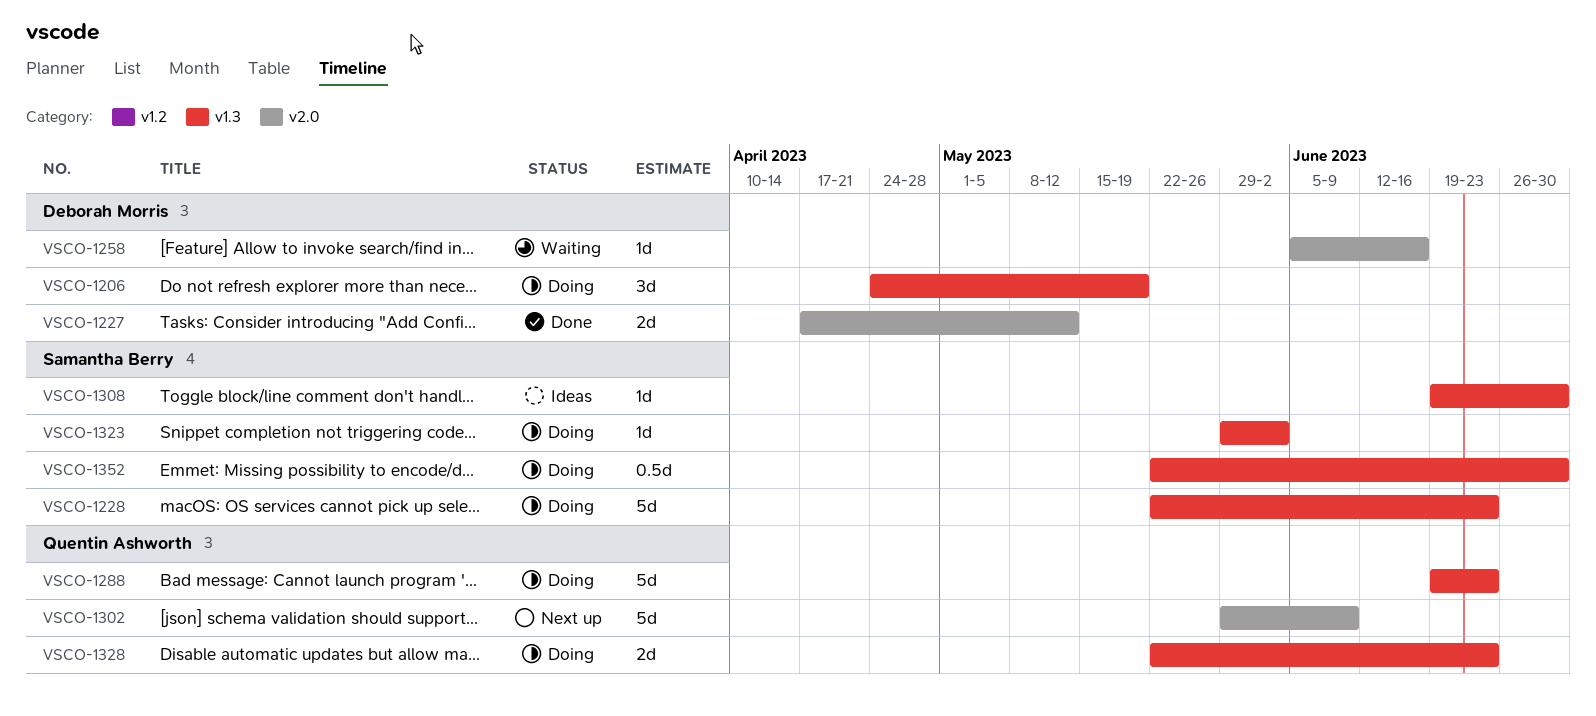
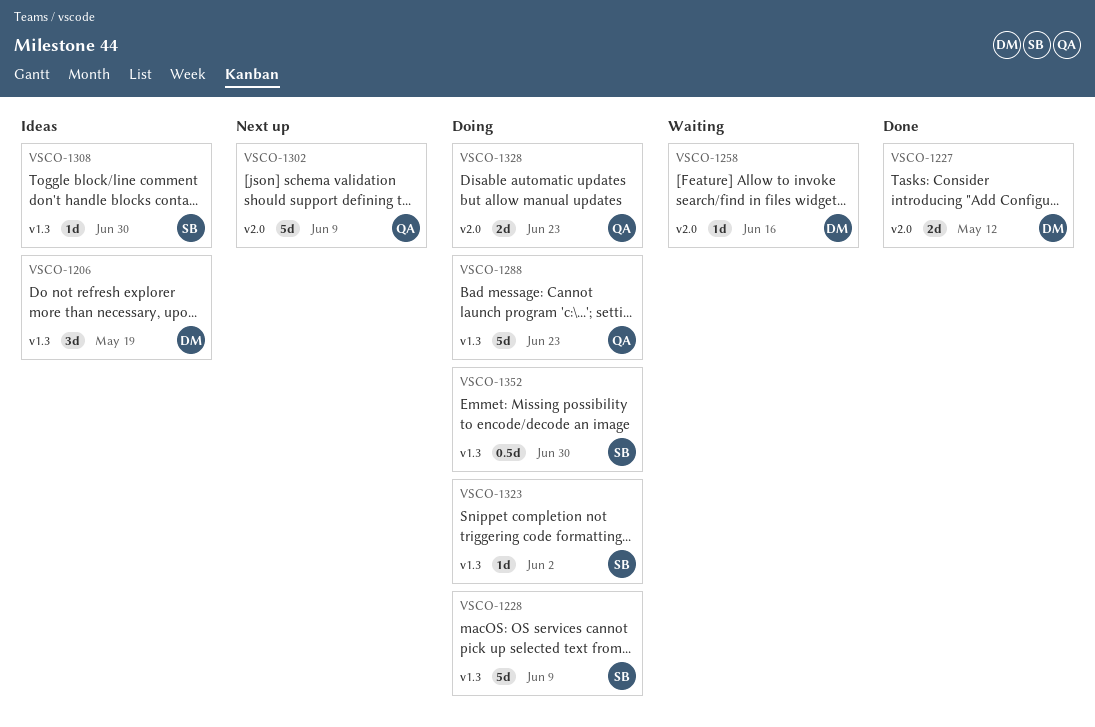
VSCO-1206, status: Doing -> Ideas
VSCO-1228, due: Jun 23 -> Jun 9
VSCO-1328, label: v1.3 -> v2.0

